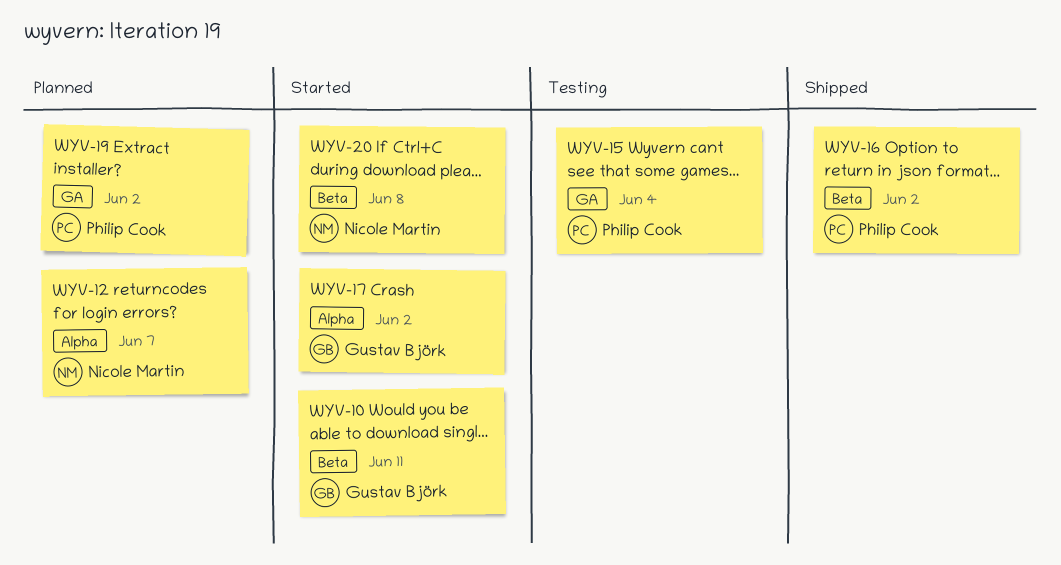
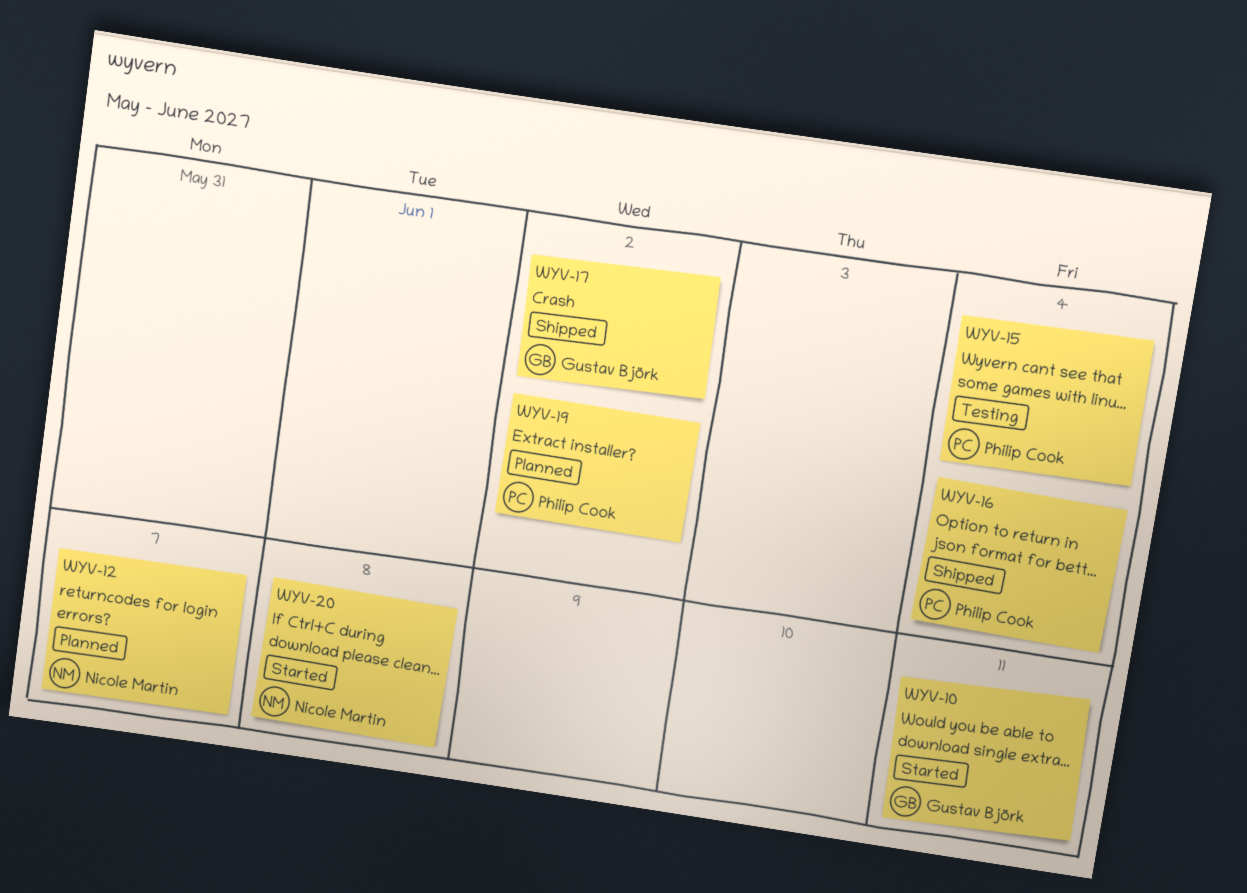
WYV-16, due: Jun 2 -> Jun 4
WYV-17, status: Started -> Shipped

